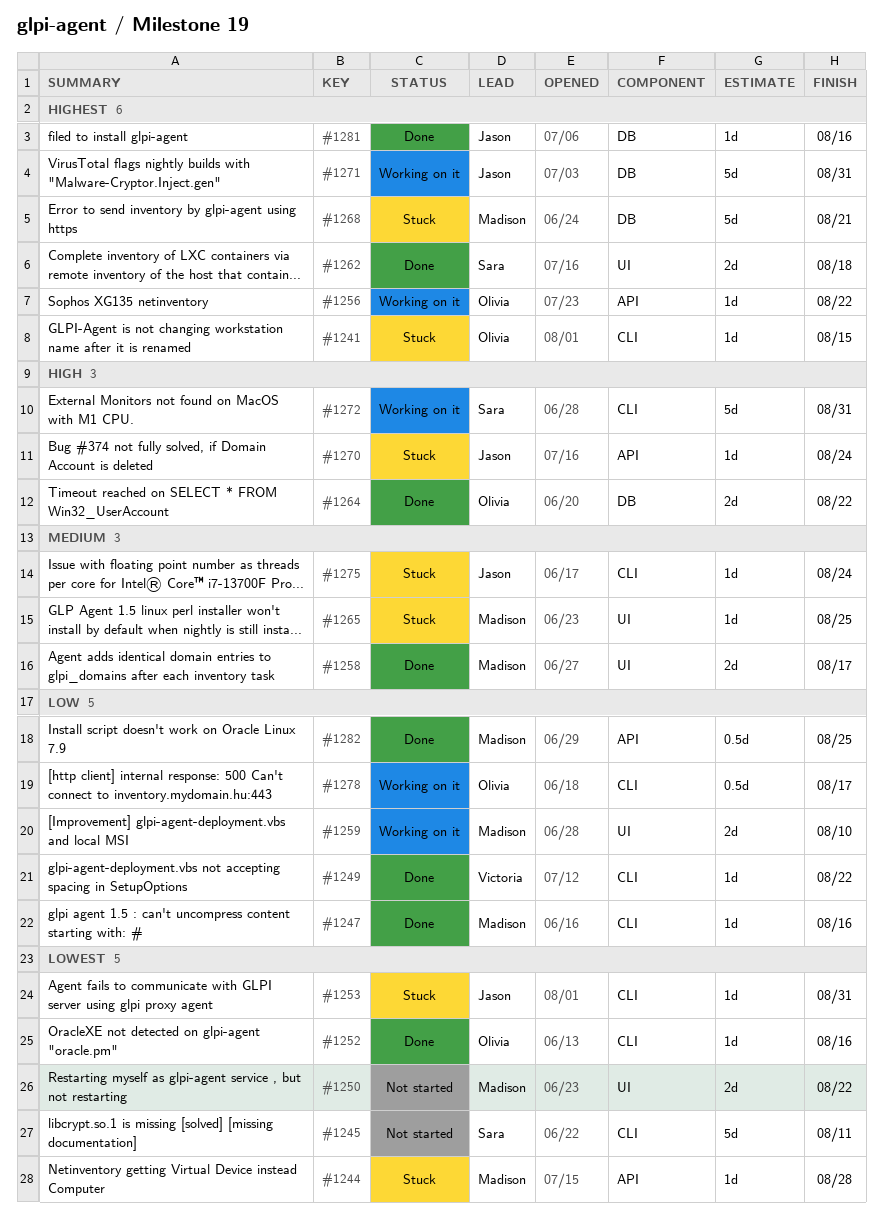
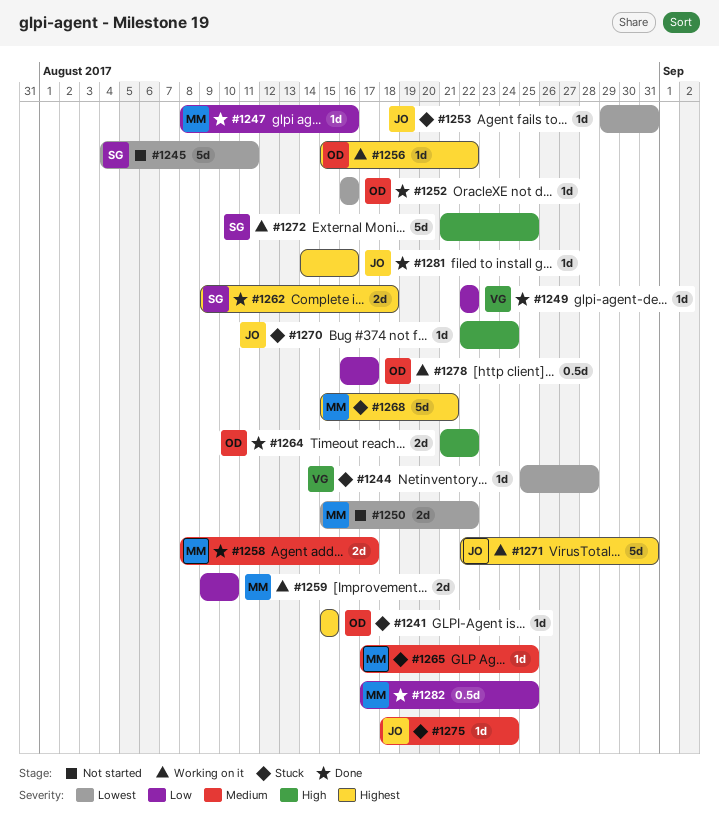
#1244, owner: Madison -> Victoria
#1272, due: Aug 31 -> Aug 25

